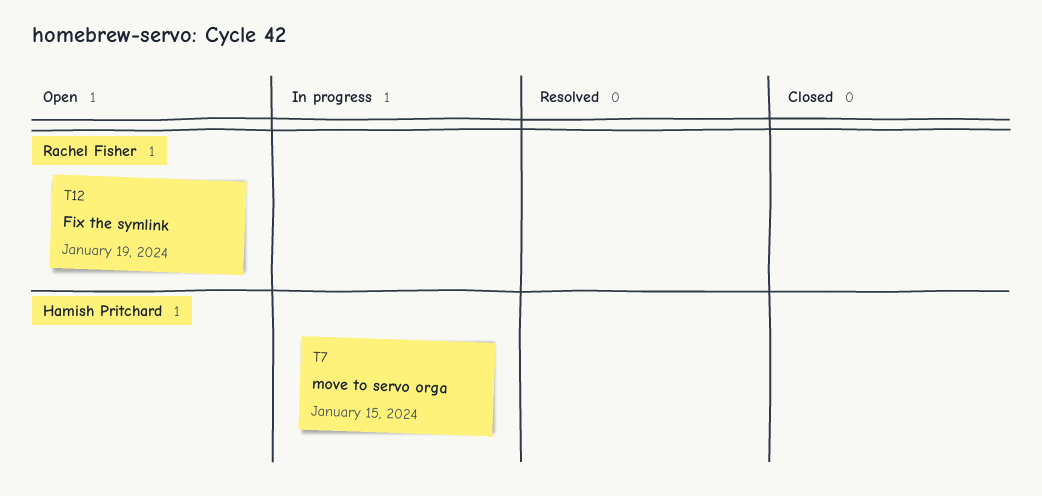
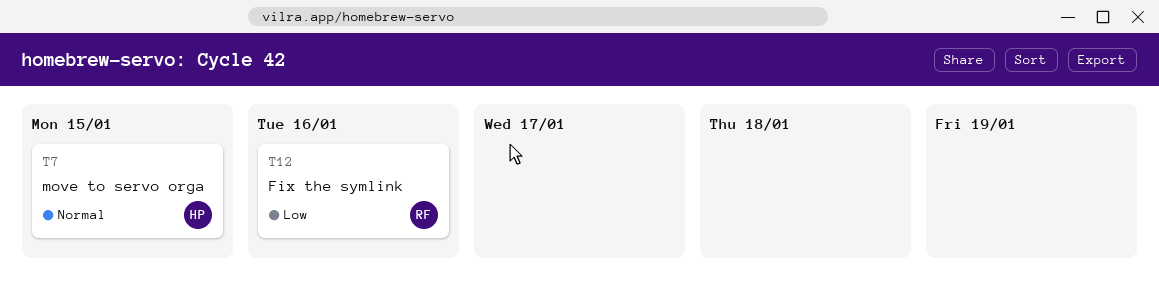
T12, due: Jan 19 -> Jan 16

